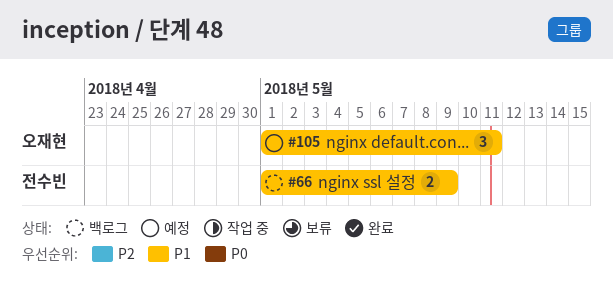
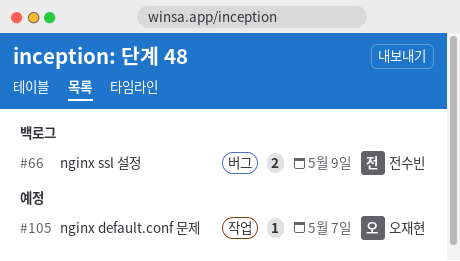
#105, estimate: 3 -> 1
#105, due: May 11 -> May 7

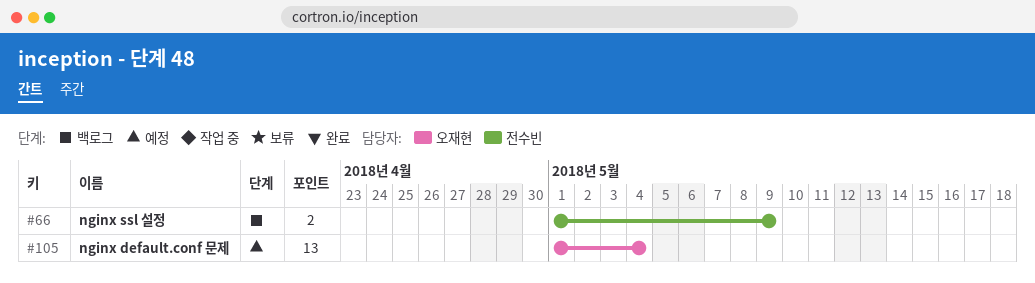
#105, estimate: 1 -> 13
#105, due: May 7 -> May 4

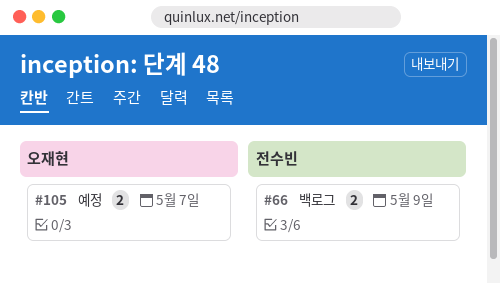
#105, estimate: 13 -> 2
#105, due: May 4 -> May 7

